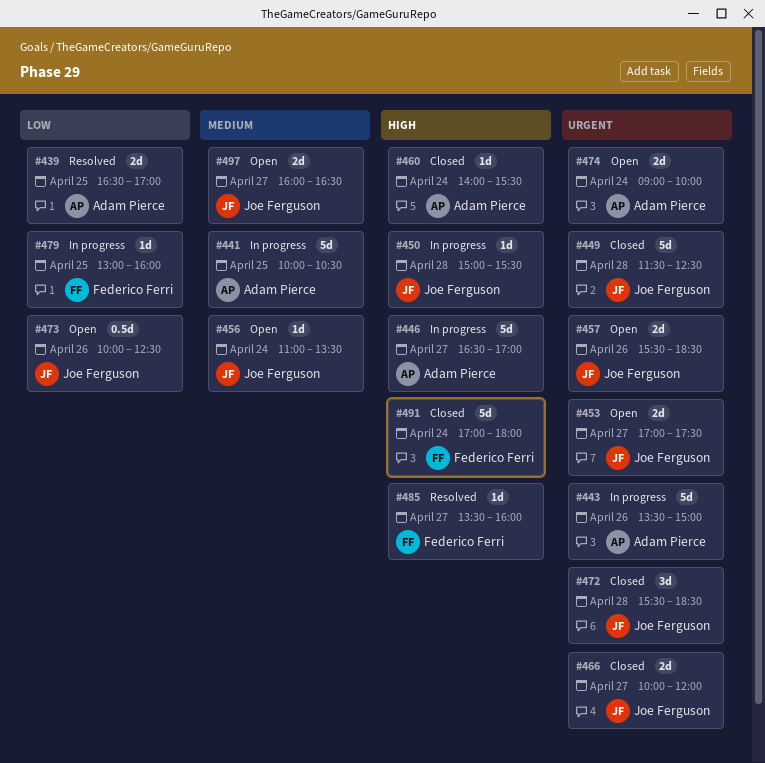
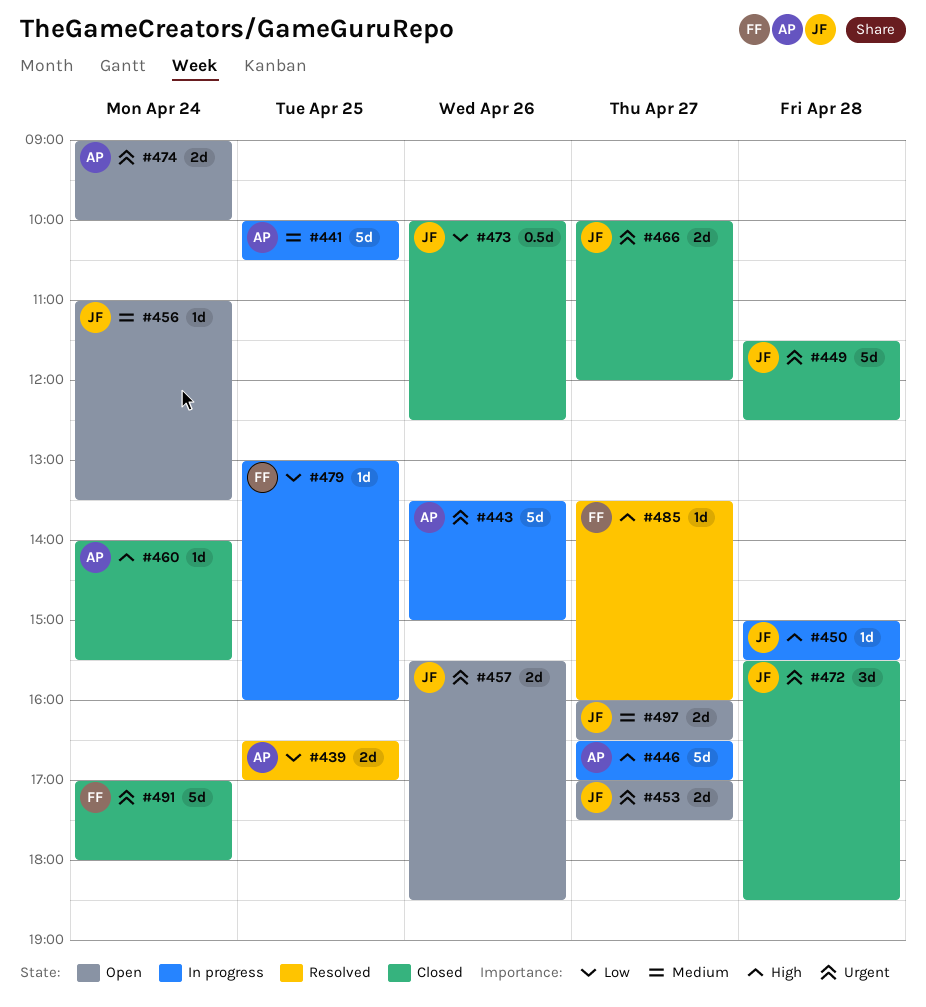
#473, status: Open -> Closed
#491, priority: High -> Urgent

